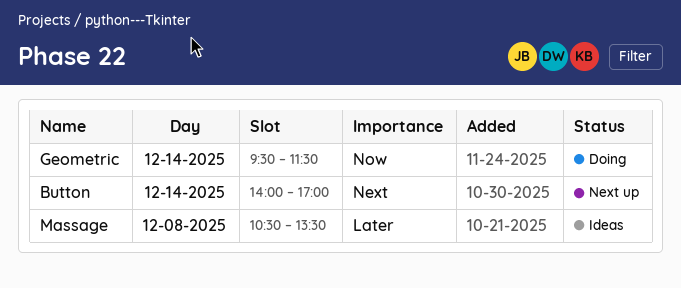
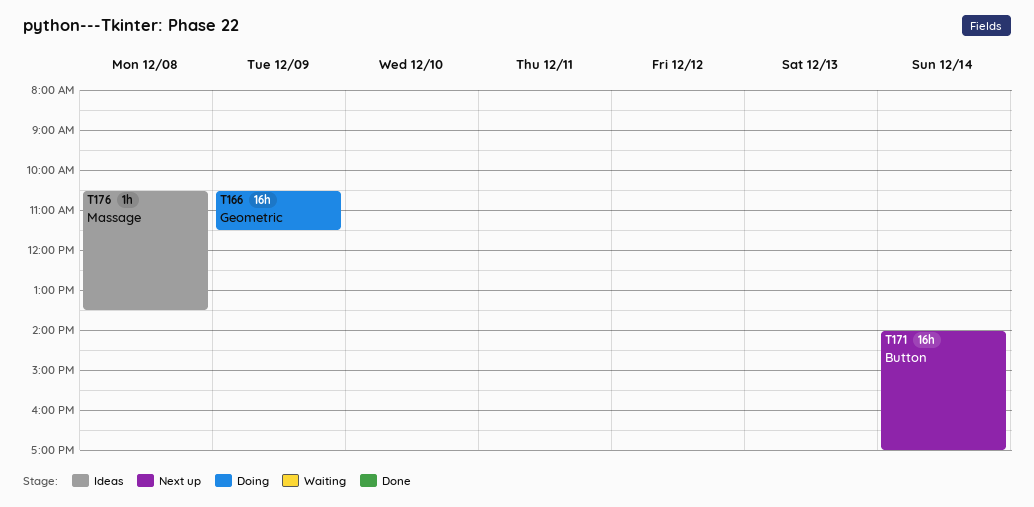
Geometric, day: Dec 14 -> Dec 9
Geometric, begins: 09:30 -> 10:30

